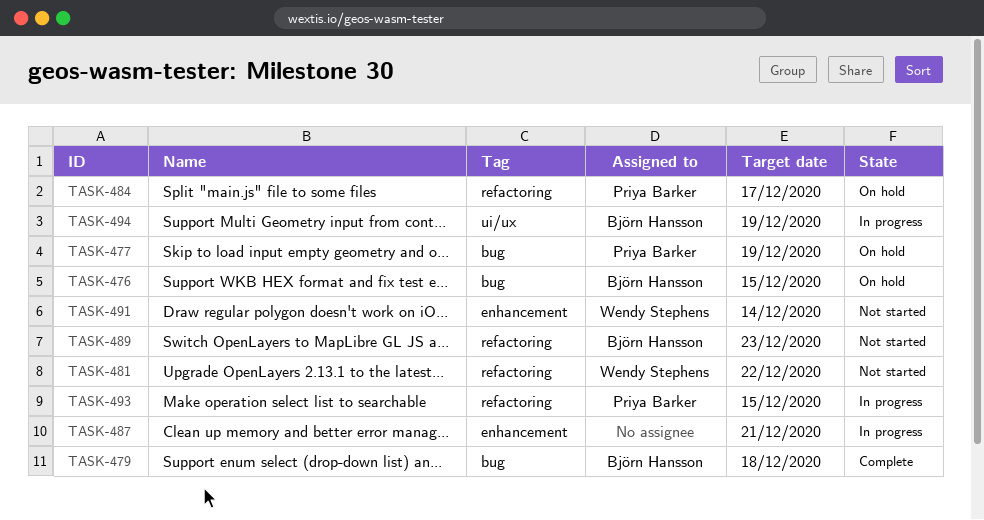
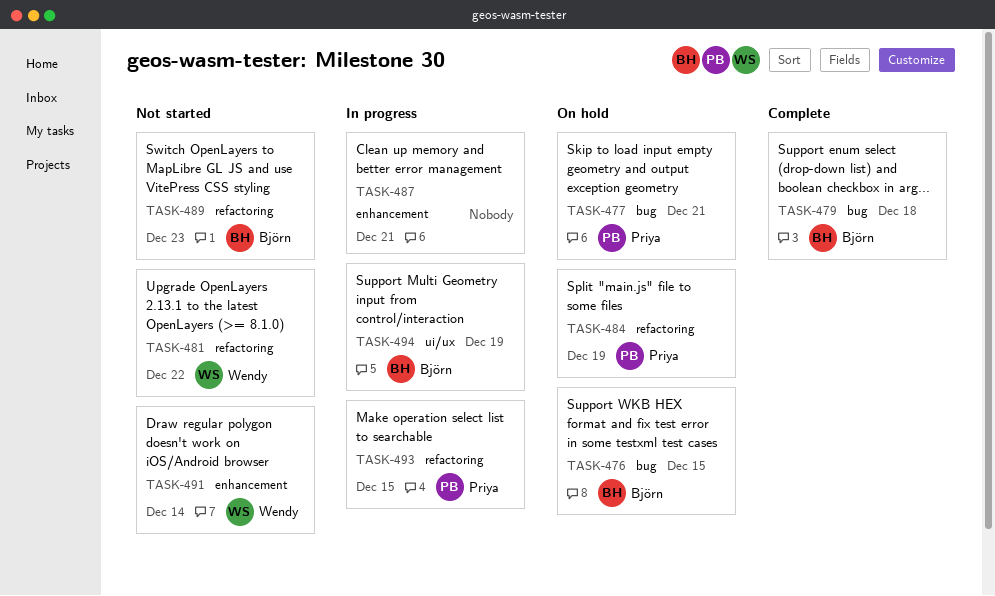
TASK-477, due: Dec 19 -> Dec 21
TASK-484, due: Dec 17 -> Dec 19

